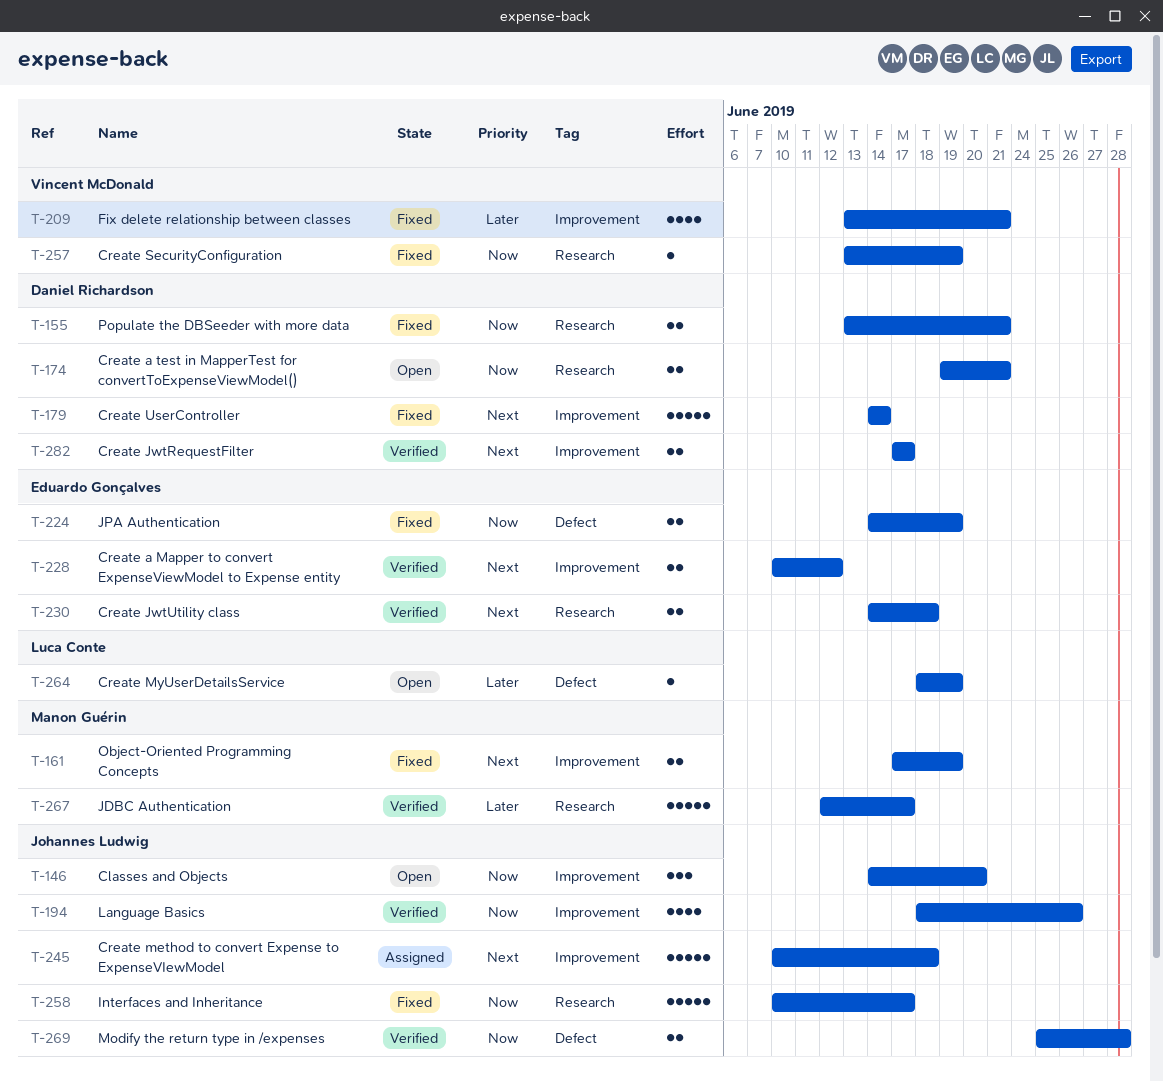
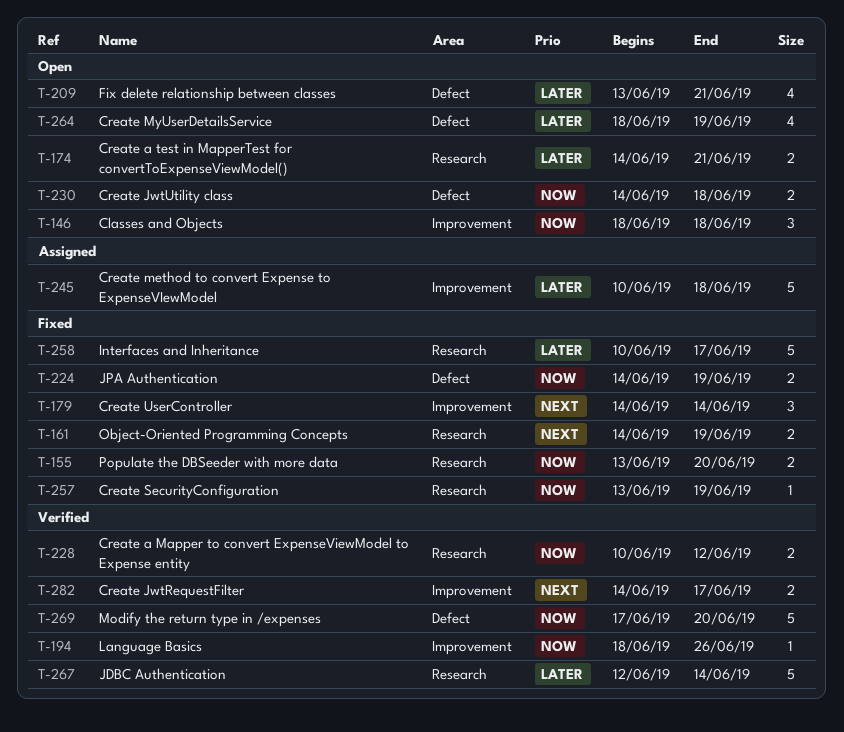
T-146, start: Jun 14 -> Jun 18
T-146, due: Jun 20 -> Jun 18
T-155, due: Jun 21 -> Jun 20
T-161, label: Improvement -> Research
T-161, start: Jun 17 -> Jun 14
T-174, priority: Now -> Later
T-174, start: Jun 19 -> Jun 14
T-179, estimate: 5 -> 3
T-194, estimate: 4 -> 1
T-209, status: Fixed -> Open
T-209, label: Improvement -> Defect
T-228, priority: Next -> Now
T-228, label: Improvement -> Research
T-230, status: Verified -> Open
T-230, priority: Next -> Now
T-230, label: Research -> Defect
T-245, priority: Next -> Later
T-258, priority: Now -> Later
T-264, estimate: 1 -> 4
T-267, due: Jun 17 -> Jun 14
T-269, estimate: 2 -> 5
T-269, start: Jun 25 -> Jun 17
T-269, due: Jun 28 -> Jun 20
T-282, start: Jun 17 -> Jun 14

